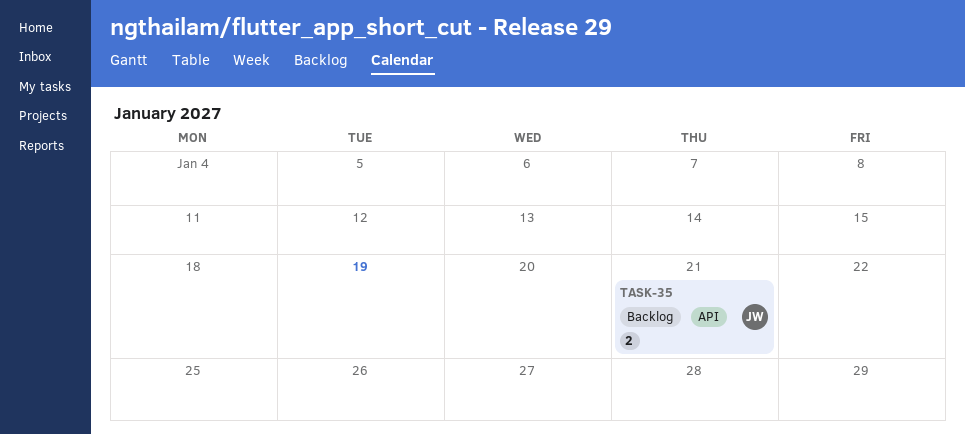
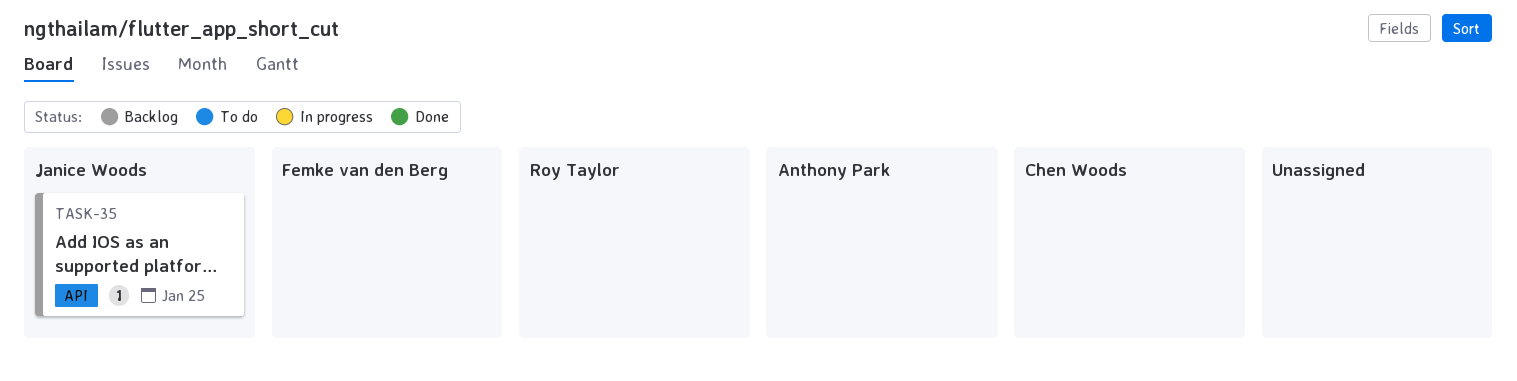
TASK-35, estimate: 2 -> 1
TASK-35, due: Jan 21 -> Jan 25

